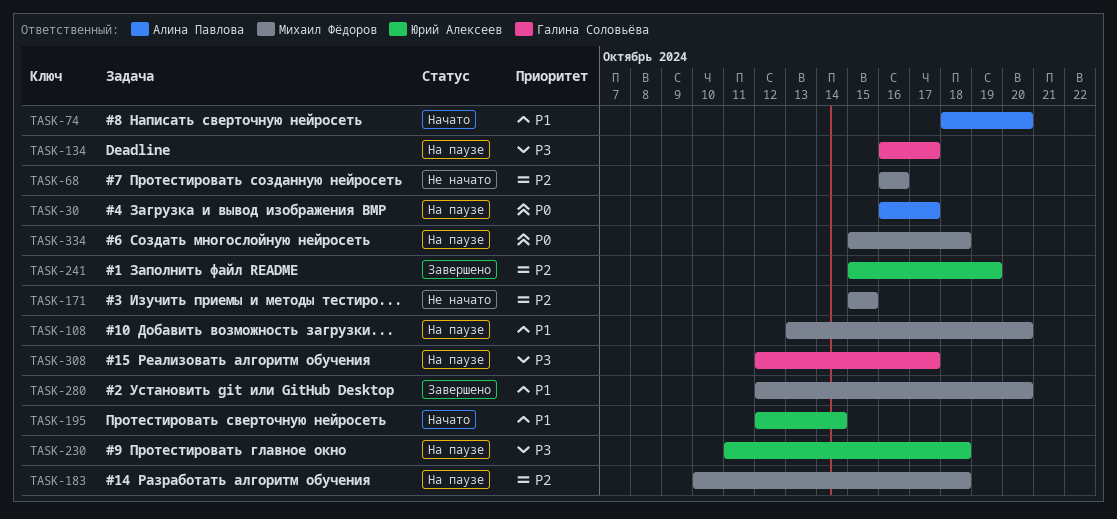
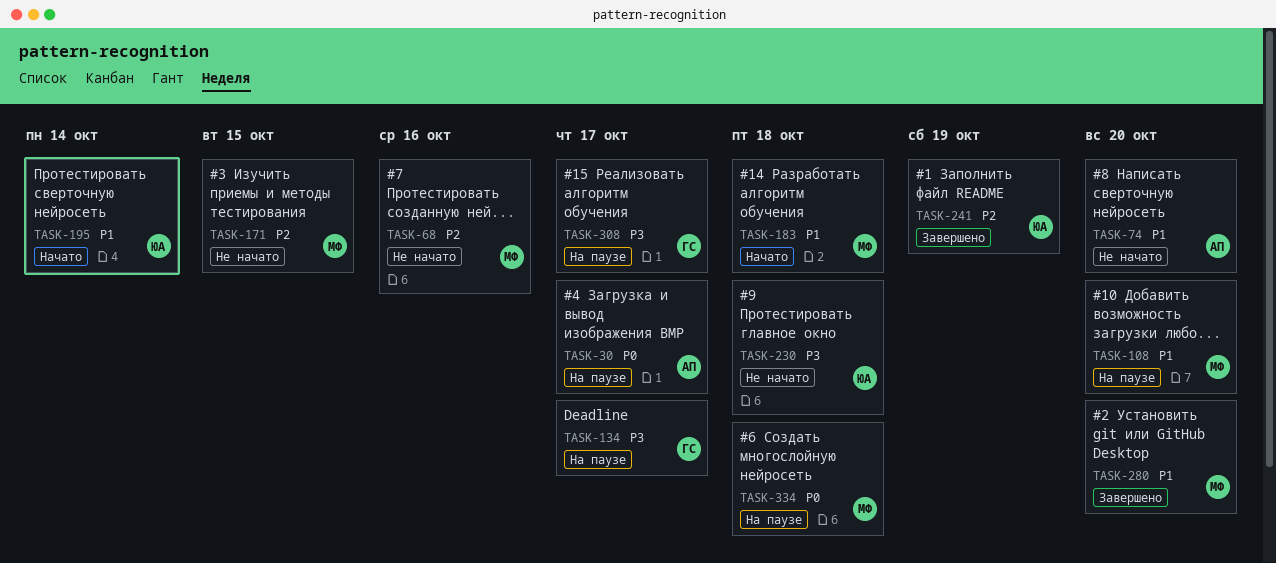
TASK-74, status: Начато -> Не начато
TASK-183, status: На паузе -> Начато
TASK-183, priority: P2 -> P1
TASK-230, status: На паузе -> Не начато

